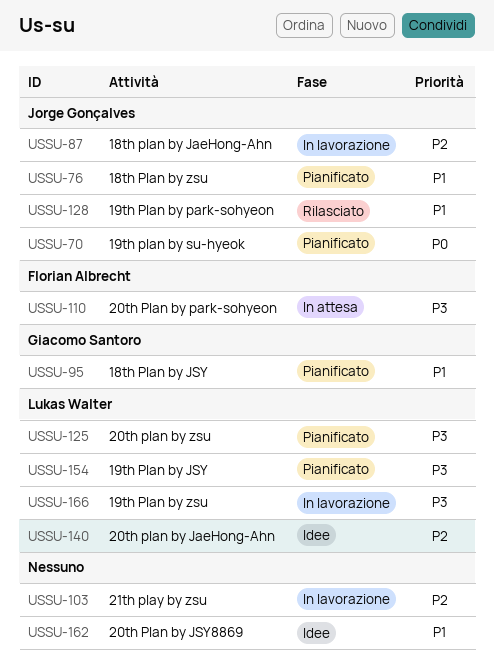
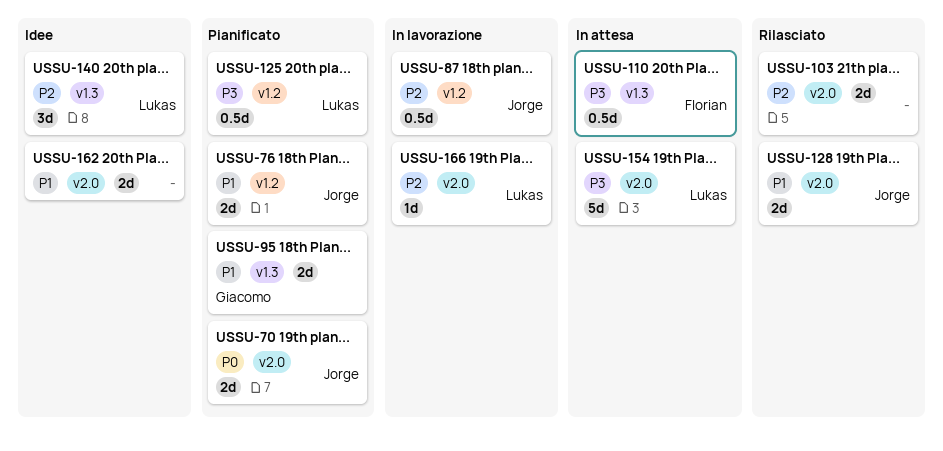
USSU-103, status: In lavorazione -> Rilasciato
USSU-154, status: Pianificato -> In attesa
USSU-166, priority: P3 -> P2

